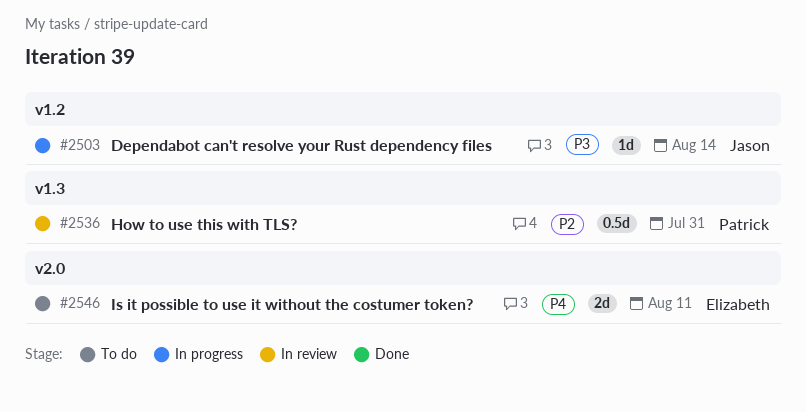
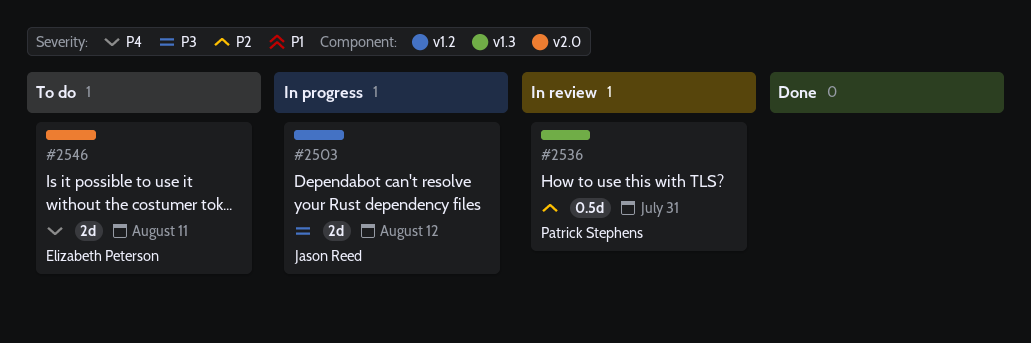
#2503, estimate: 1d -> 2d
#2503, due: Aug 14 -> Aug 12

